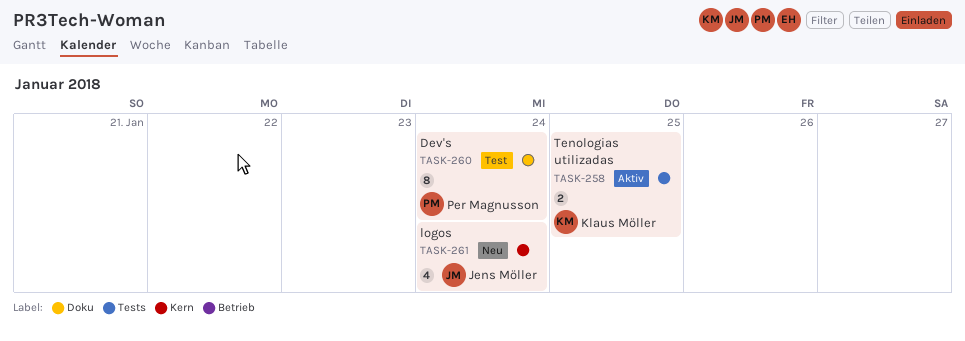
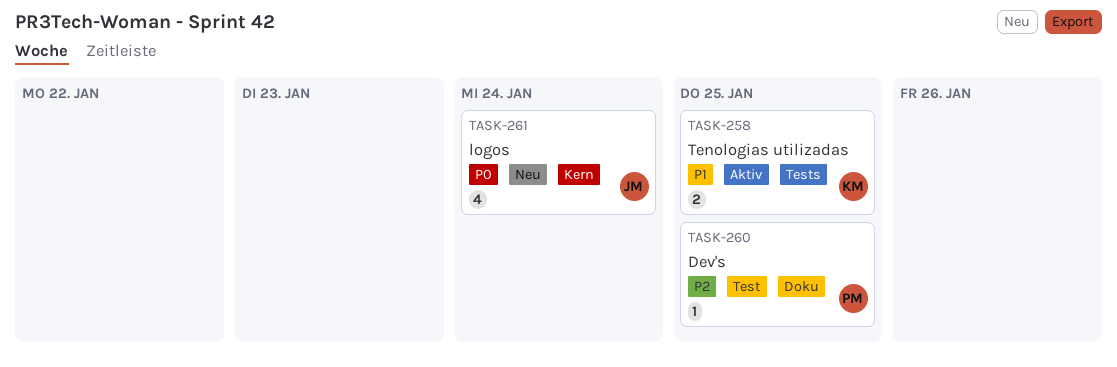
TASK-260, estimate: 8 -> 1
TASK-260, due: Jan 24 -> Jan 25

